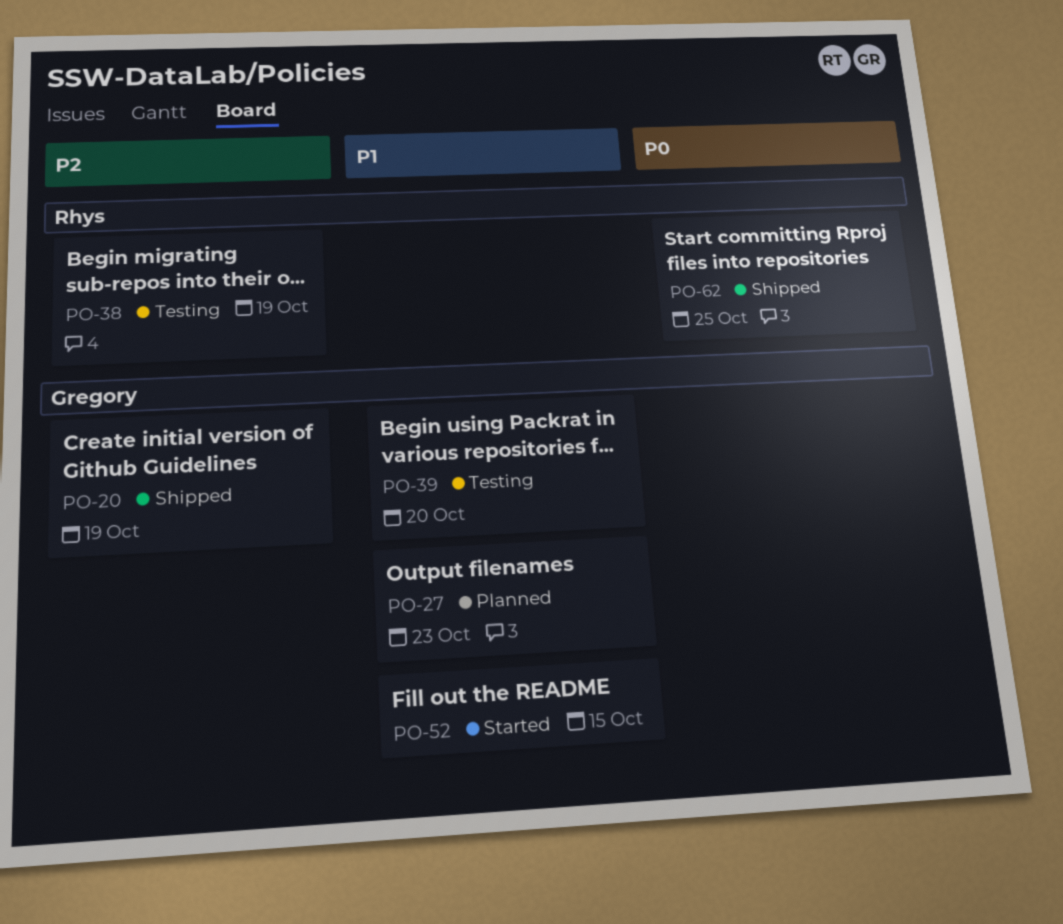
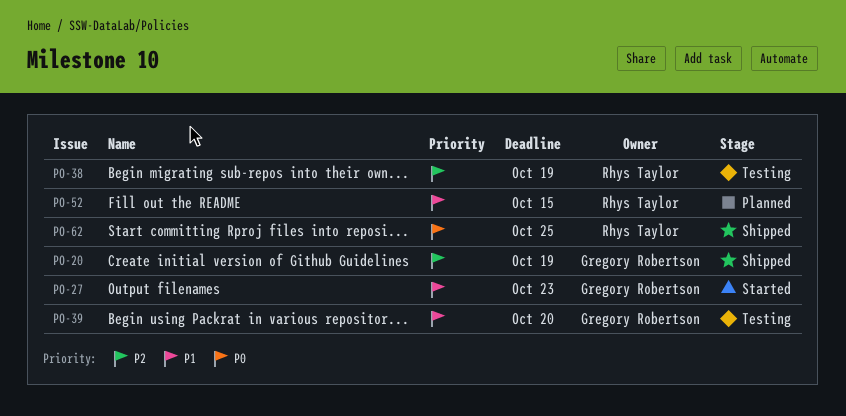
PO-27, status: Planned -> Started
PO-52, status: Started -> Planned
PO-52, owner: Gregory Robertson -> Rhys Taylor

